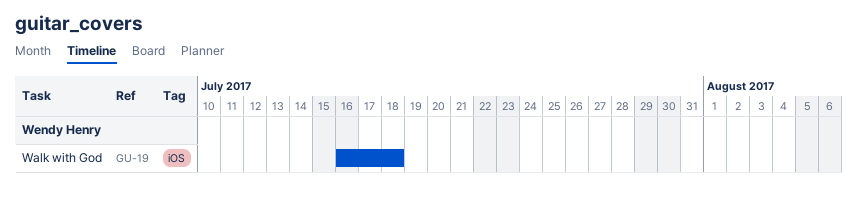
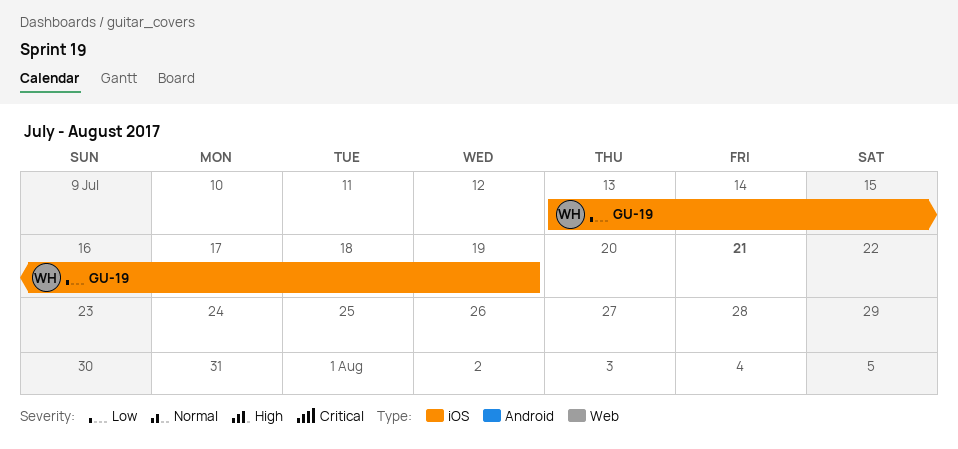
GU-19, start: Jul 16 -> Jul 13
GU-19, due: Jul 18 -> Jul 19

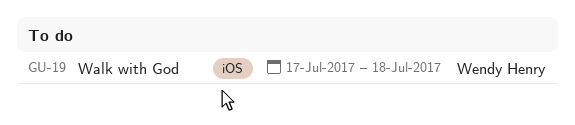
GU-19, start: Jul 13 -> Jul 17
GU-19, due: Jul 19 -> Jul 18

